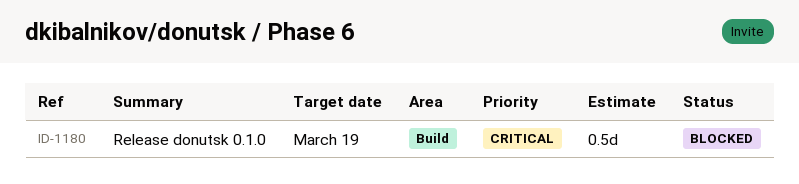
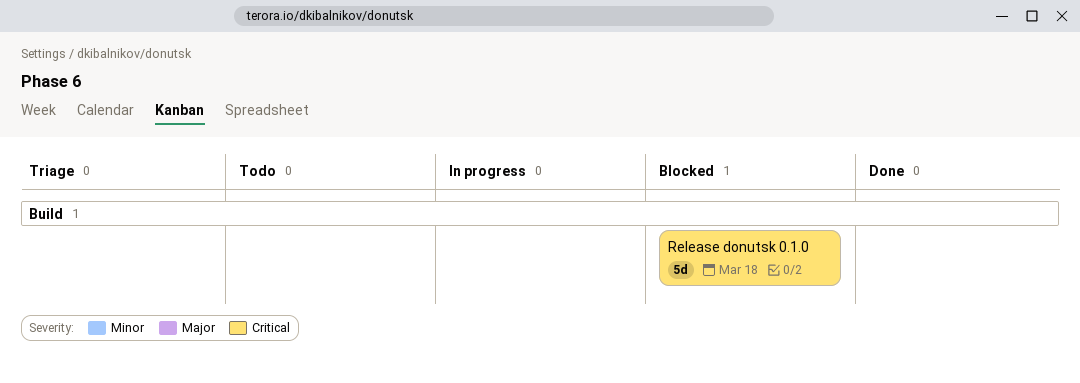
Release donutsk 0.1.0, estimate: 0.5d -> 5d
Release donutsk 0.1.0, due: Mar 19 -> Mar 18

